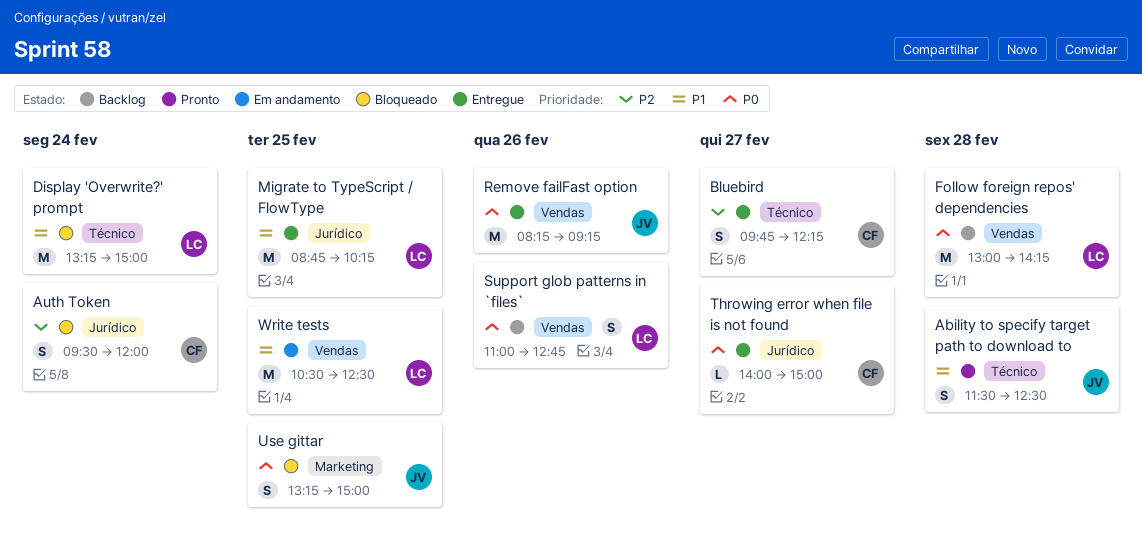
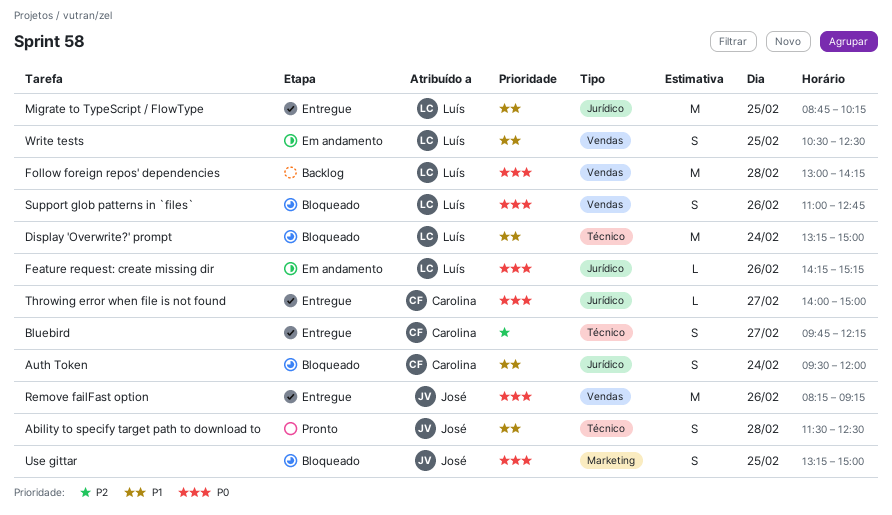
Auth Token, priority: P2 -> P1
Feature request: create missing dir: none -> present
Support glob patterns in `files`, status: Backlog -> Bloqueado
Write tests, estimate: M -> S

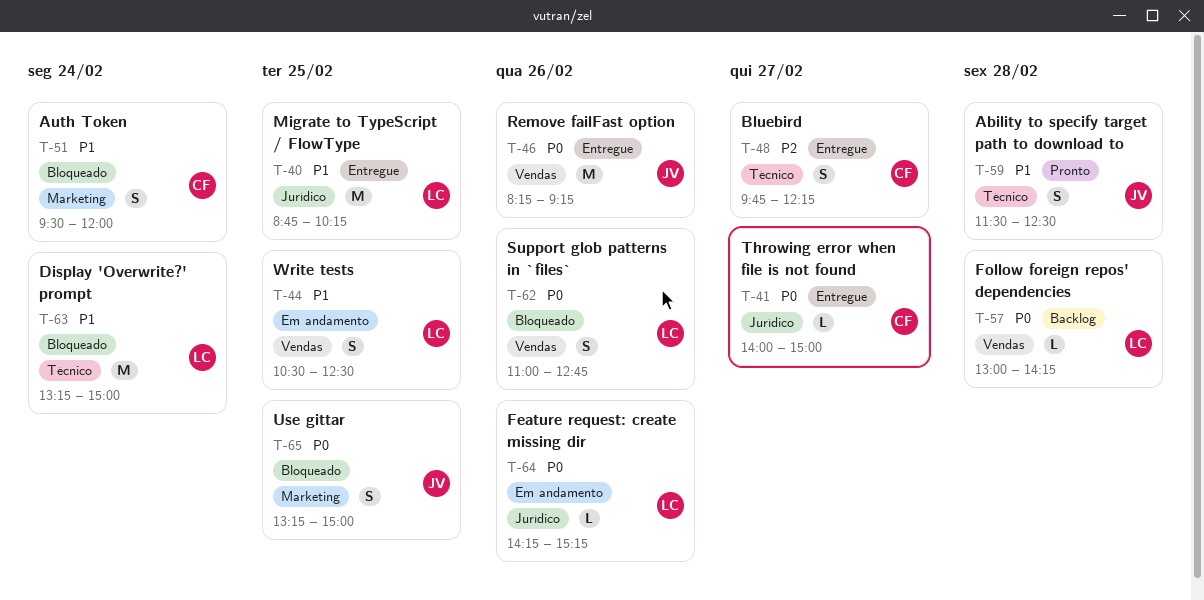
Auth Token, label: Jurídico -> Marketing
Follow foreign repos' dependencies, estimate: M -> L

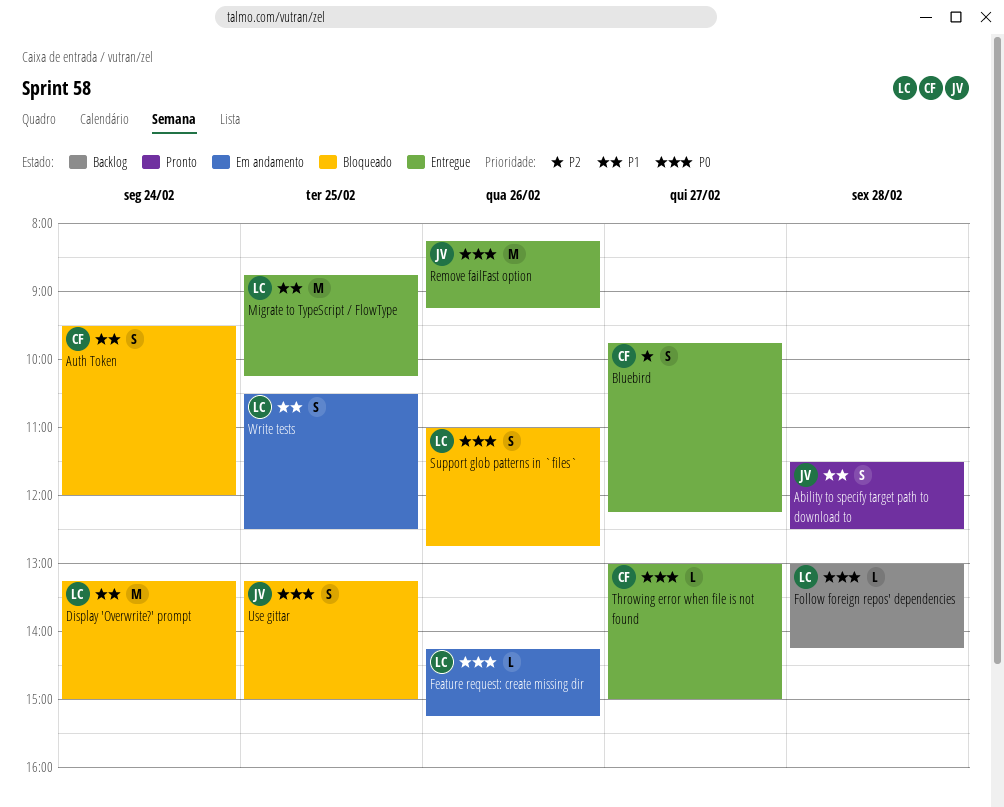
Throwing error when file is not found, begins: 14:00 -> 13:00

